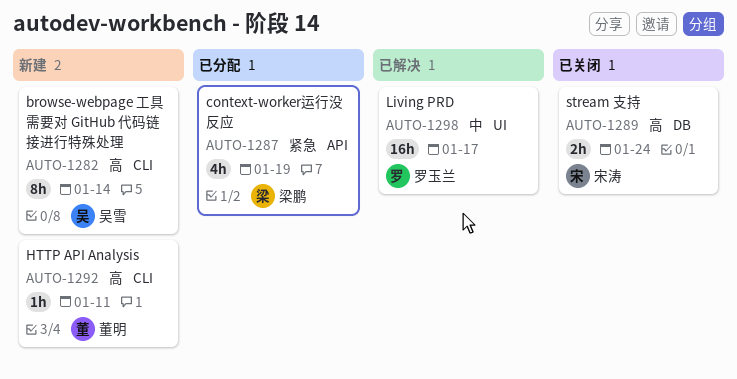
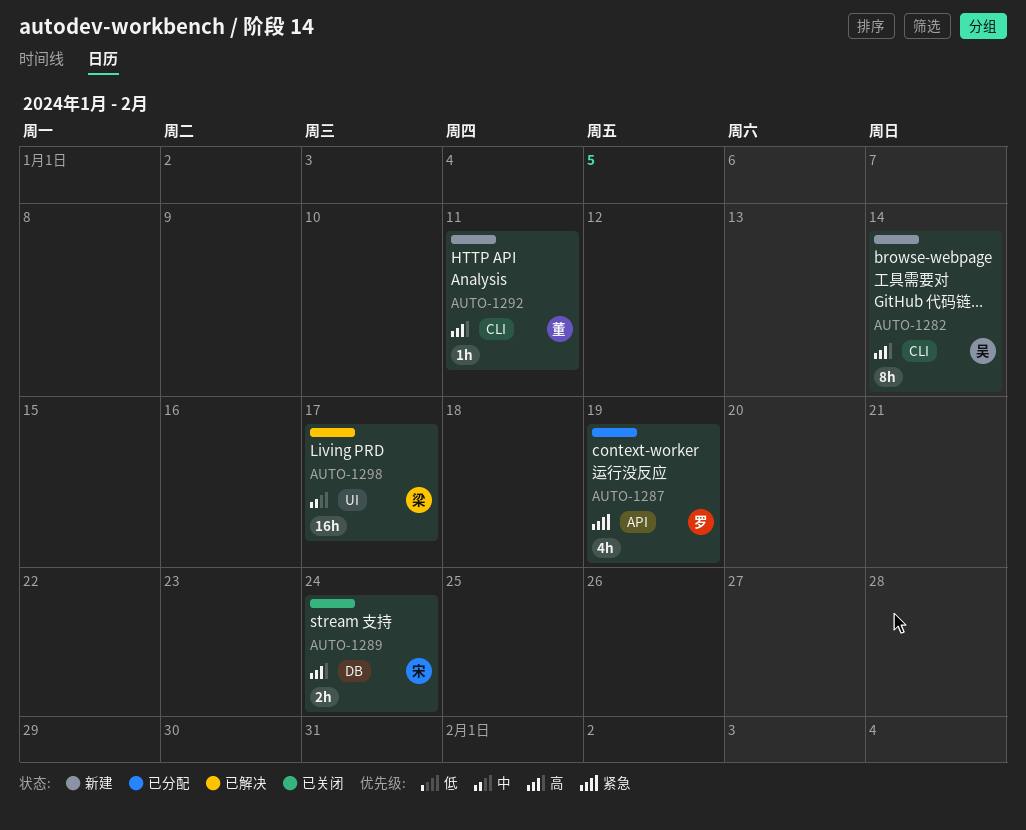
AUTO-1287, owner: 梁鹏 -> 罗玉兰
AUTO-1298, owner: 罗玉兰 -> 梁鹏

